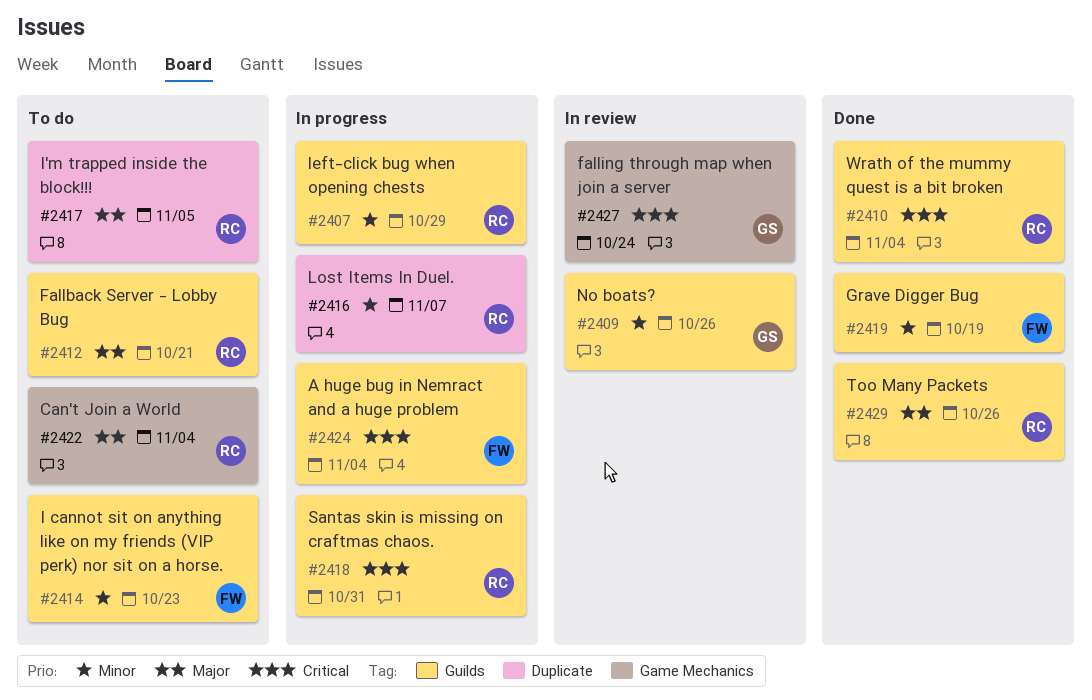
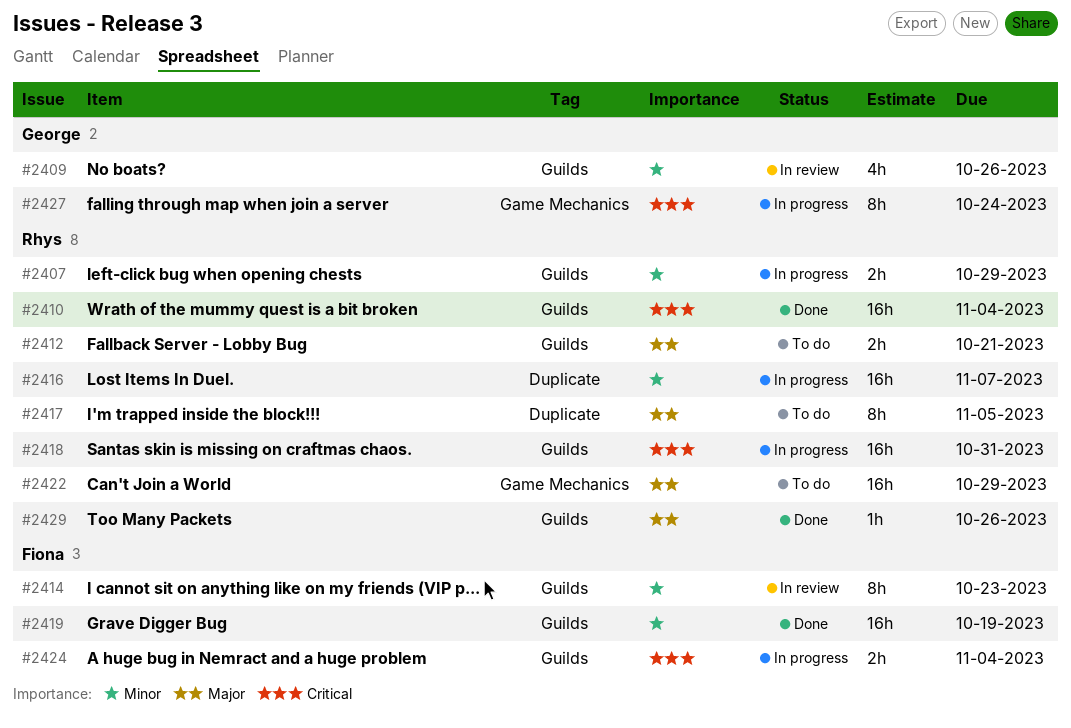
#2414, status: To do -> In review
#2422, due: Nov 4 -> Oct 29
#2427, status: In review -> In progress

